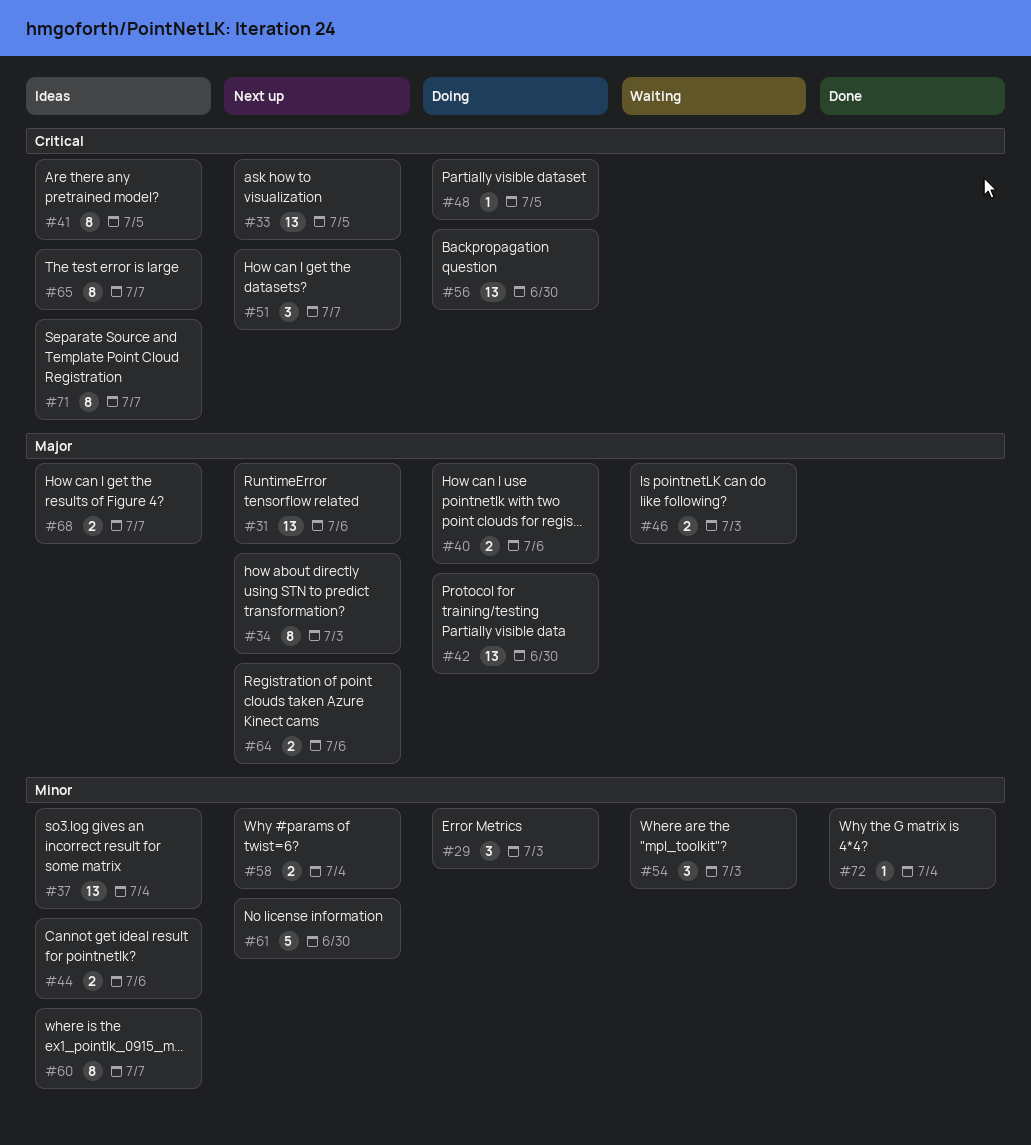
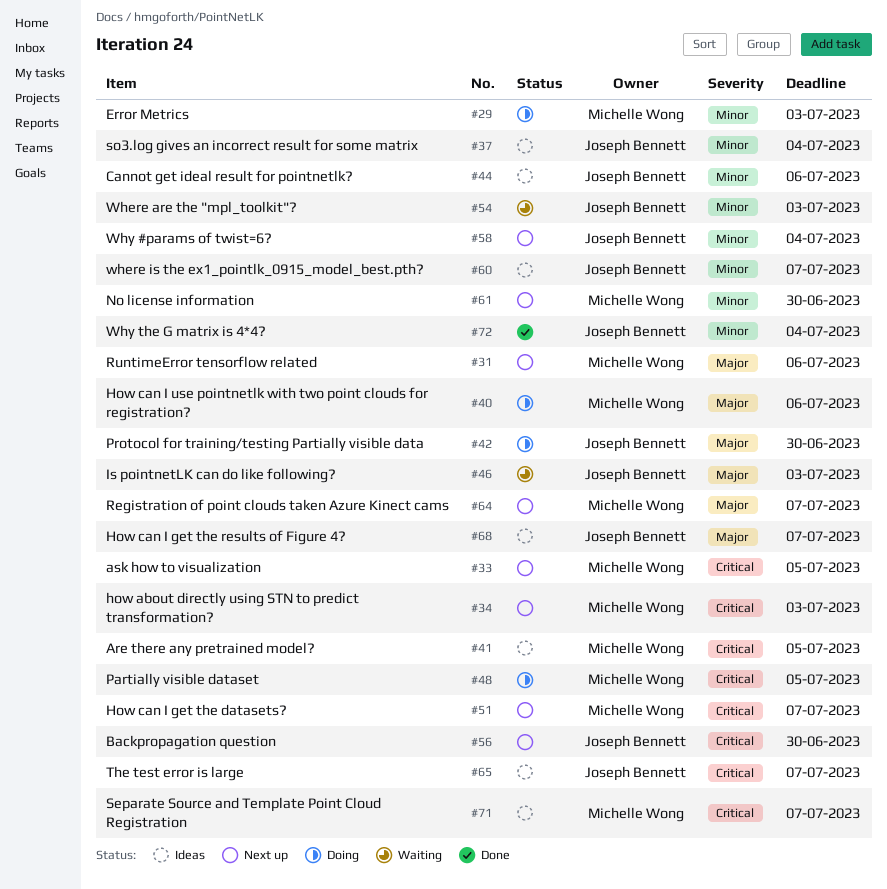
#34, priority: Major -> Critical
#56, status: Doing -> Next up
#64, due: Jul 6 -> Jul 7

